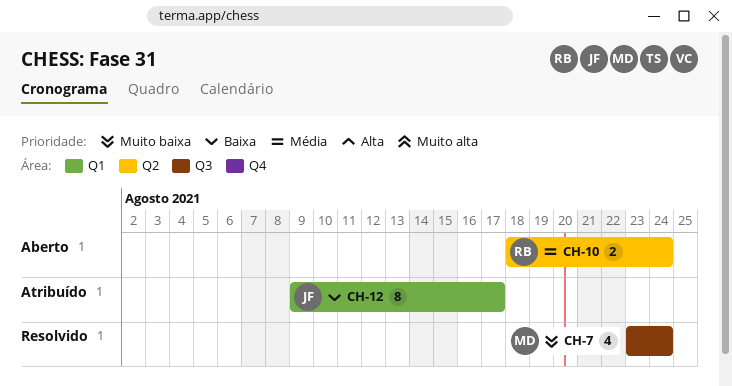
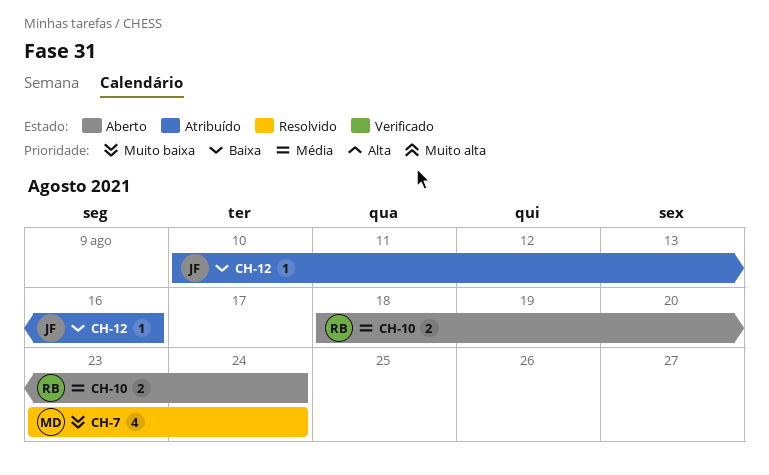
CH-12, estimate: 8 -> 1
CH-12, start: Aug 9 -> Aug 10
CH-12, due: Aug 17 -> Aug 16

